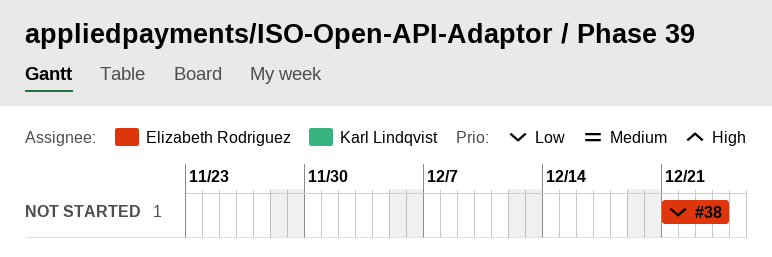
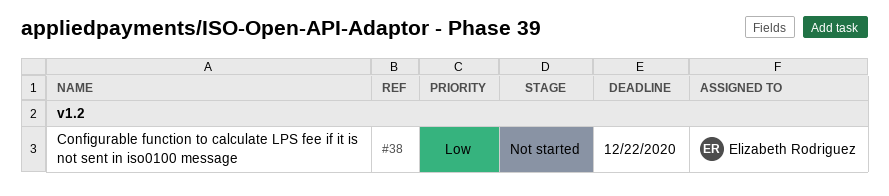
#38, due: Dec 24 -> Dec 22

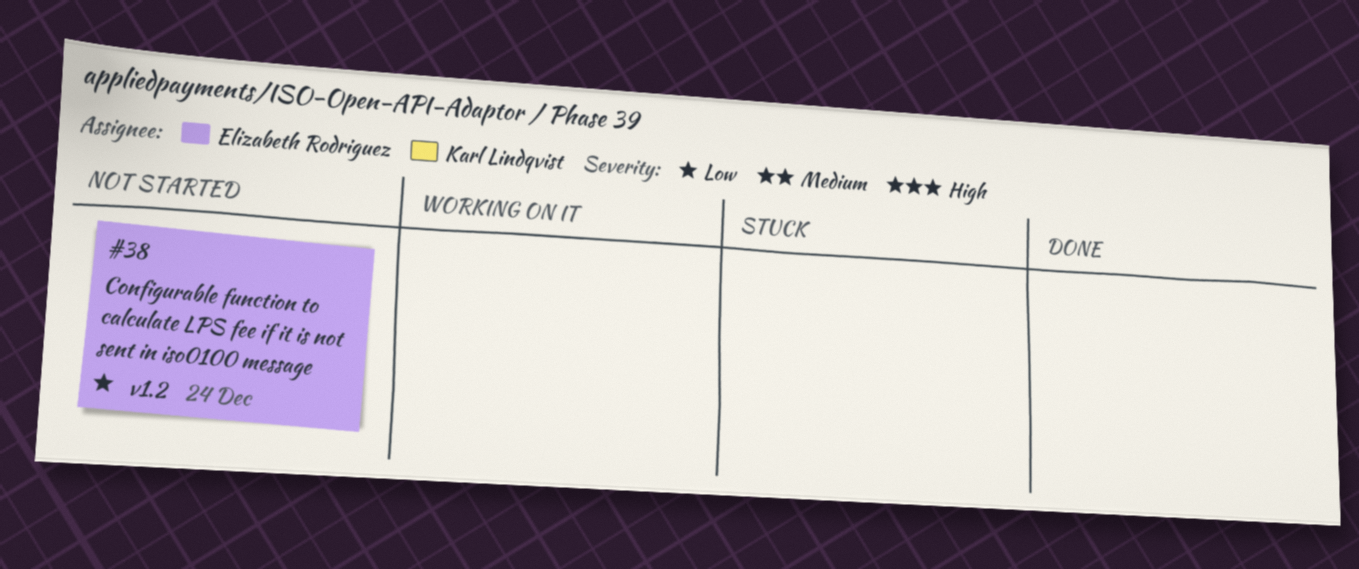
#38, due: Dec 22 -> Dec 24

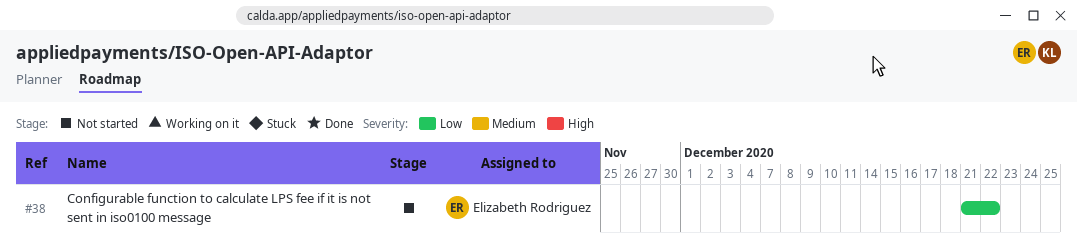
#38, due: Dec 24 -> Dec 22

